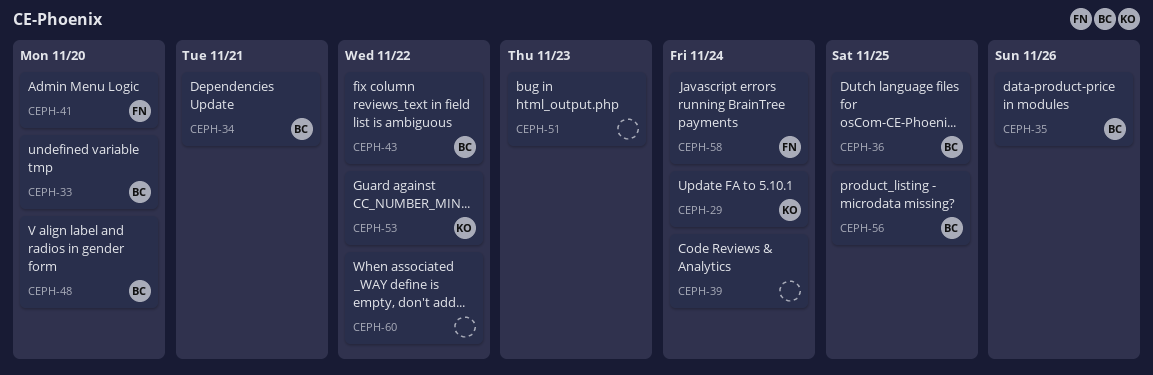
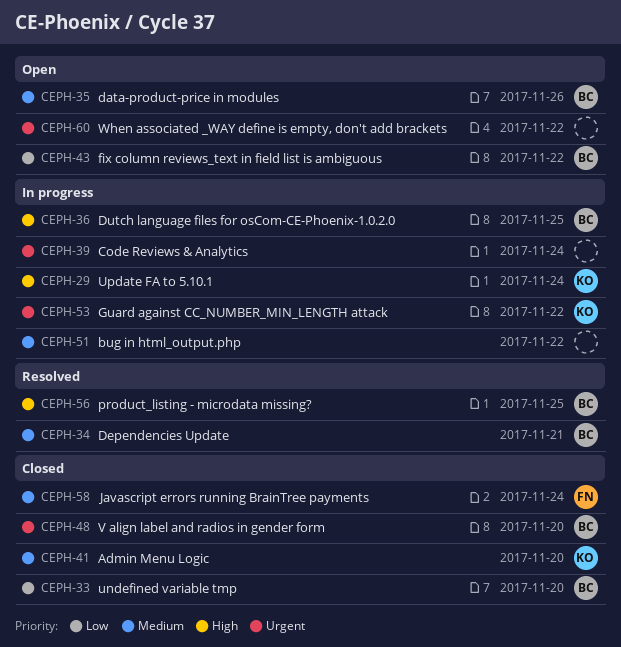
CEPH-41, owner: FN -> KO
CEPH-51, due: Nov 23 -> Nov 22

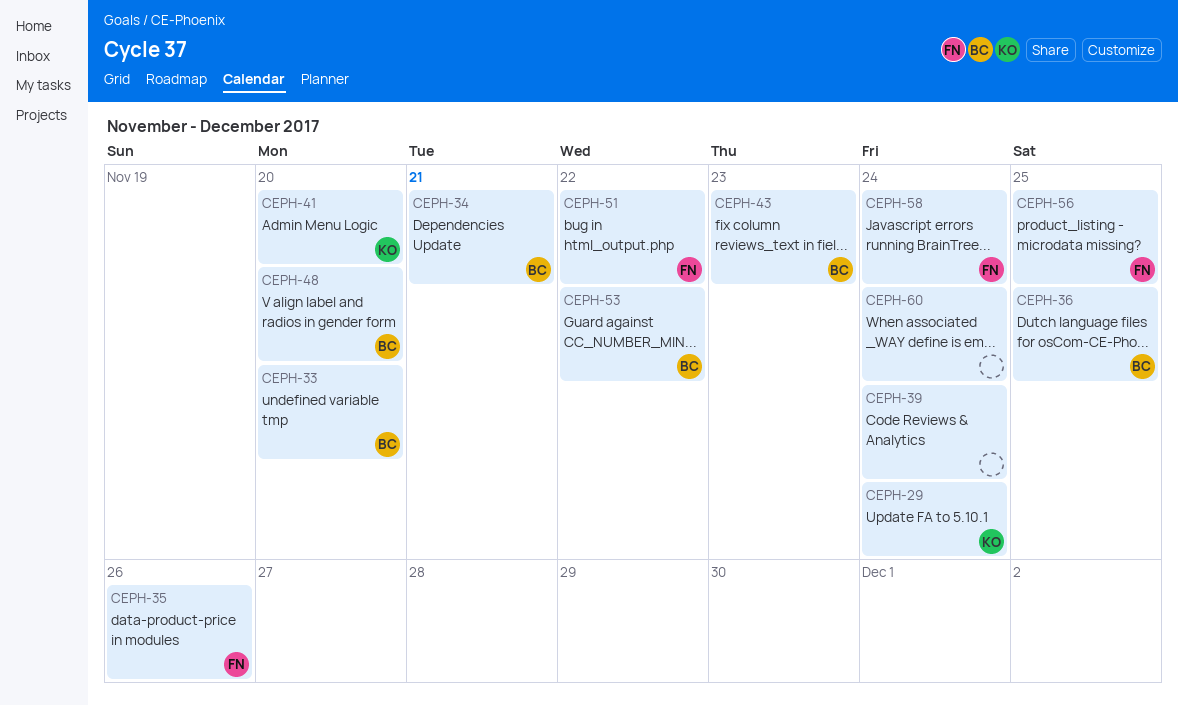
CEPH-35, owner: BC -> FN
CEPH-43, due: Nov 22 -> Nov 23
CEPH-51, owner: none -> FN
CEPH-53, owner: KO -> BC
CEPH-56, owner: BC -> FN
CEPH-60, due: Nov 22 -> Nov 24

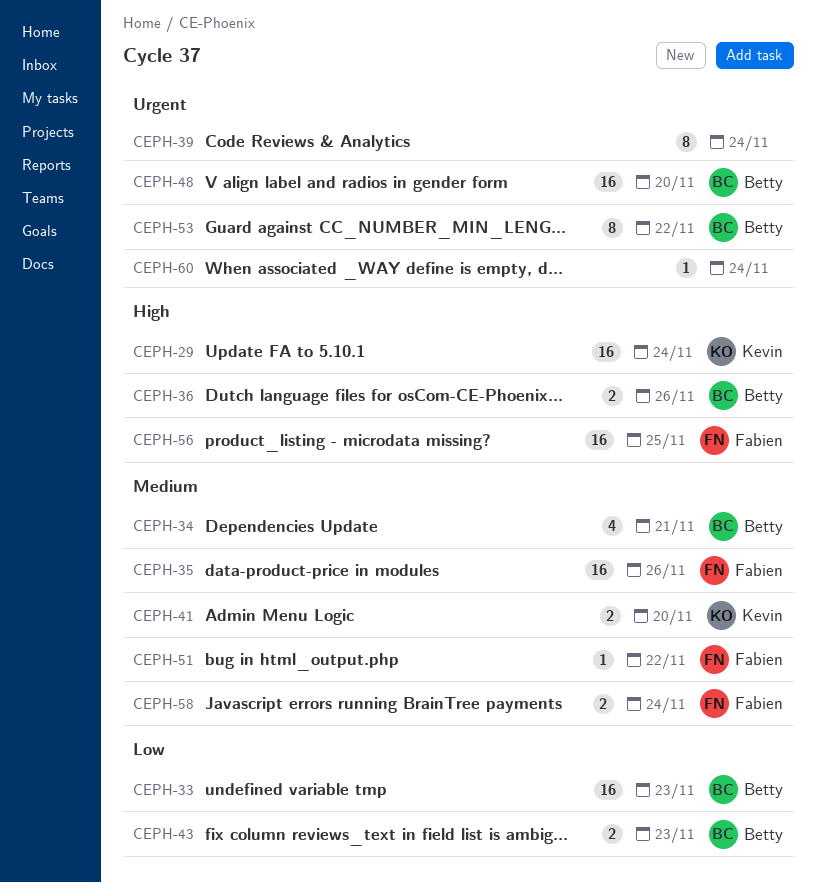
CEPH-33, due: Nov 20 -> Nov 23
CEPH-36, due: Nov 25 -> Nov 26

